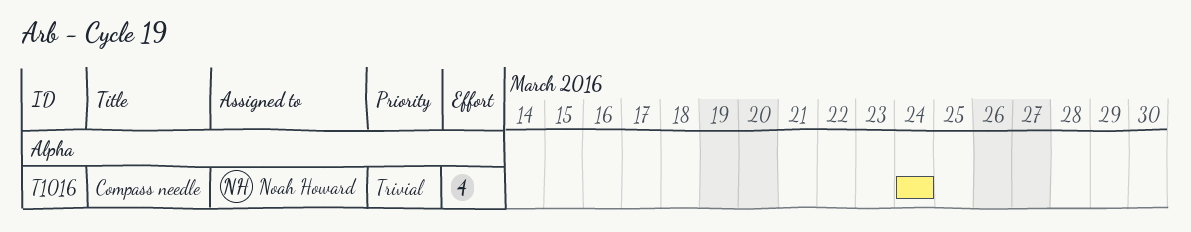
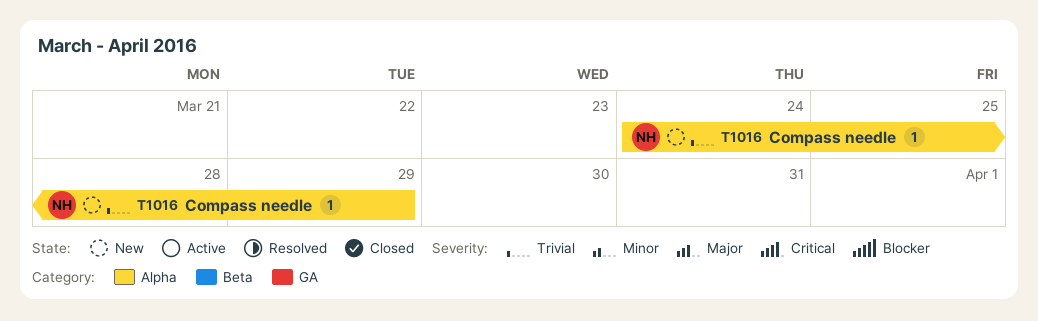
T1016, estimate: 4 -> 1
T1016, due: Mar 24 -> Mar 29

